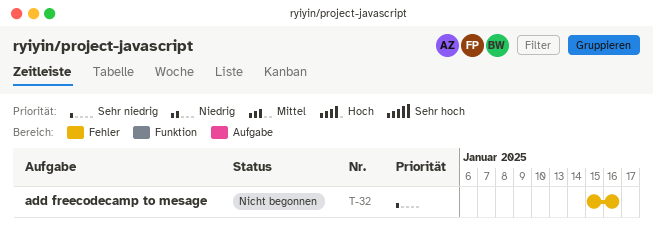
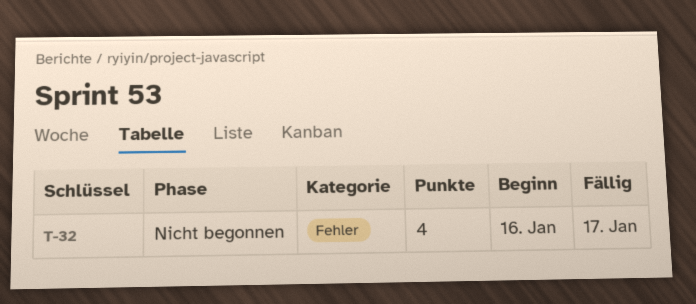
T-32, start: Jan 15 -> Jan 16
T-32, due: Jan 16 -> Jan 17

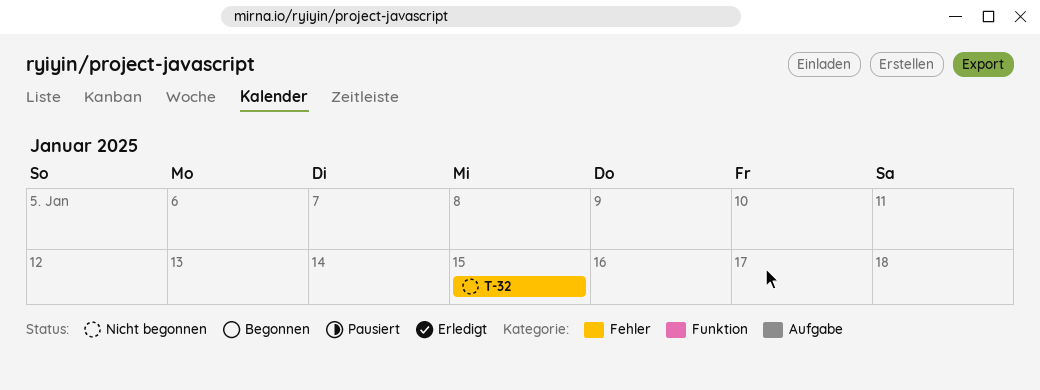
T-32, start: Jan 16 -> Jan 15
T-32, due: Jan 17 -> Jan 15

